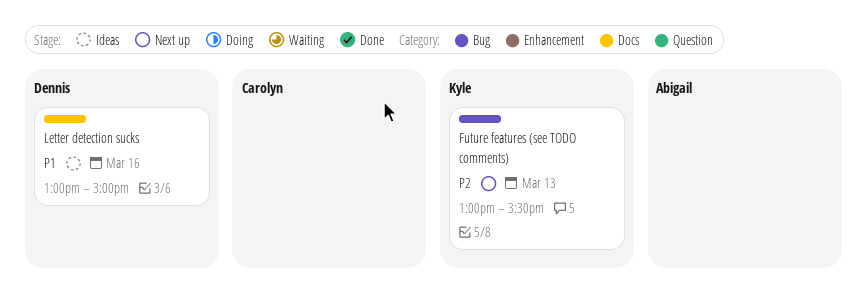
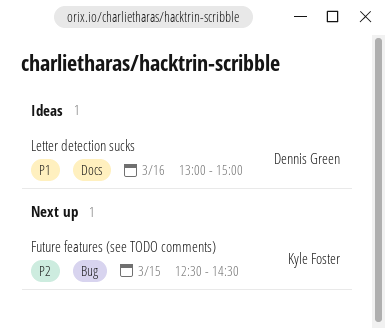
Future features (see TODO comments), day: Mar 13 -> Mar 15
Future features (see TODO comments), begins: 13:00 -> 12:30
Future features (see TODO comments), ends: 15:30 -> 14:30

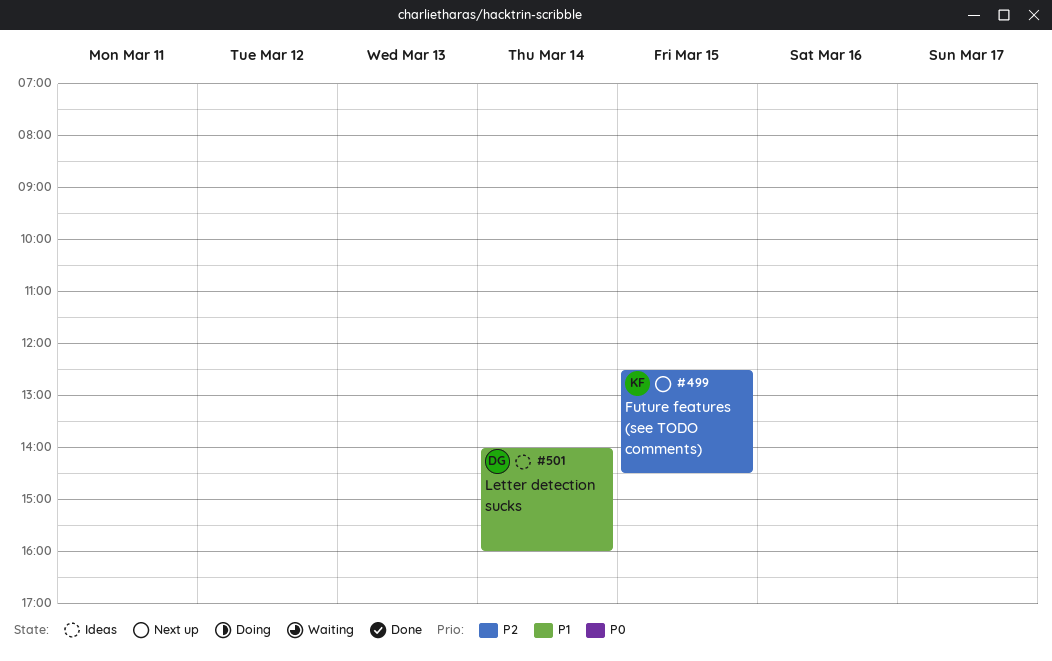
Letter detection sucks, day: Mar 16 -> Mar 14
Letter detection sucks, begins: 13:00 -> 14:00
Letter detection sucks, ends: 15:00 -> 16:00

